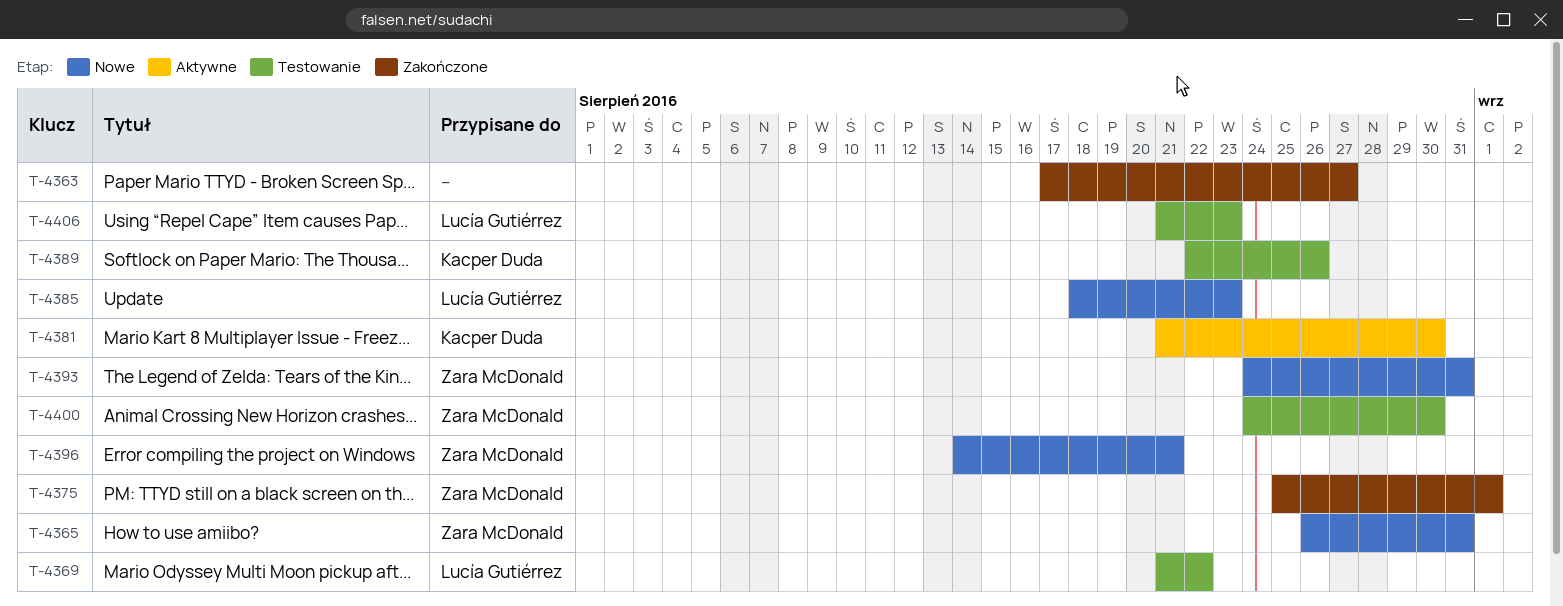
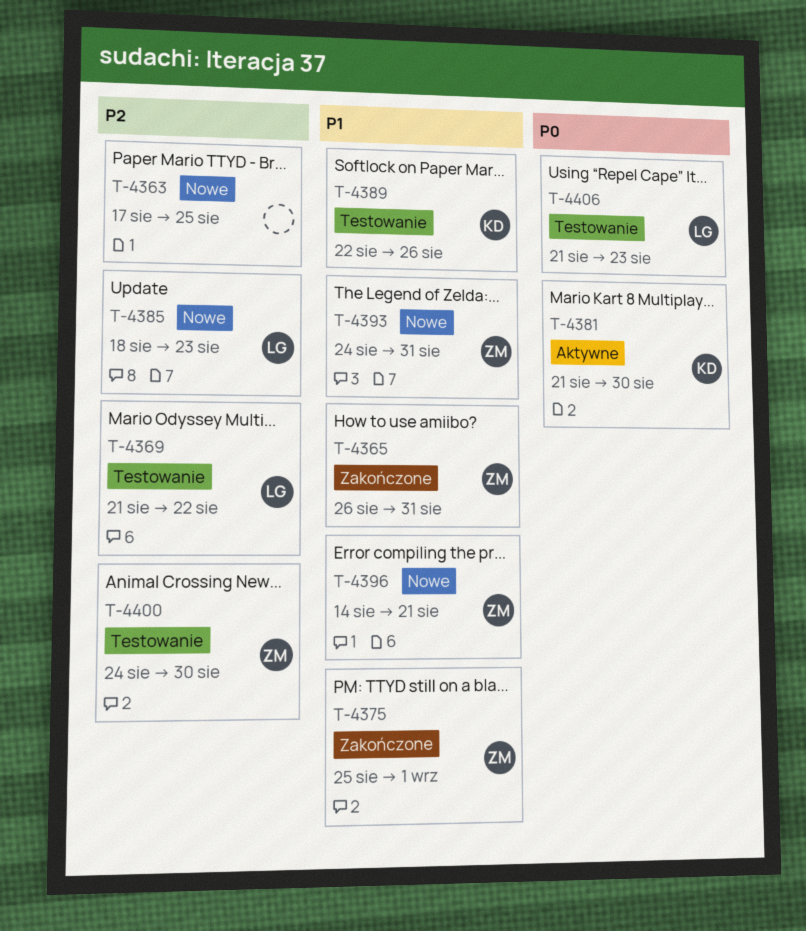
T-4363, status: Zakończone -> Nowe
T-4363, due: Aug 27 -> Aug 25
T-4365, status: Nowe -> Zakończone

